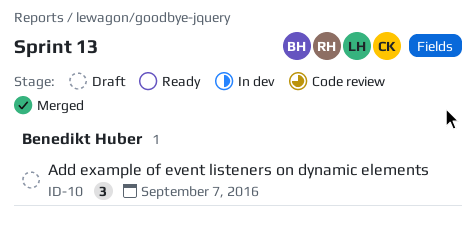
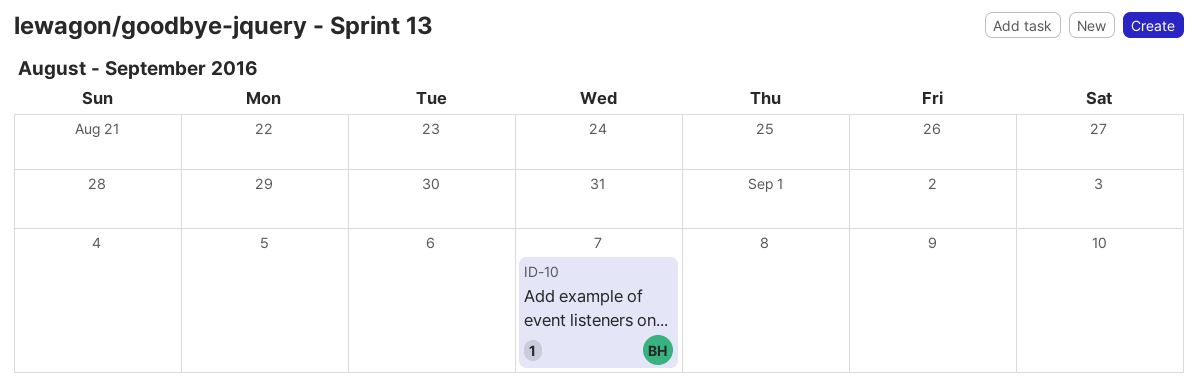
ID-10, estimate: 3 -> 1

